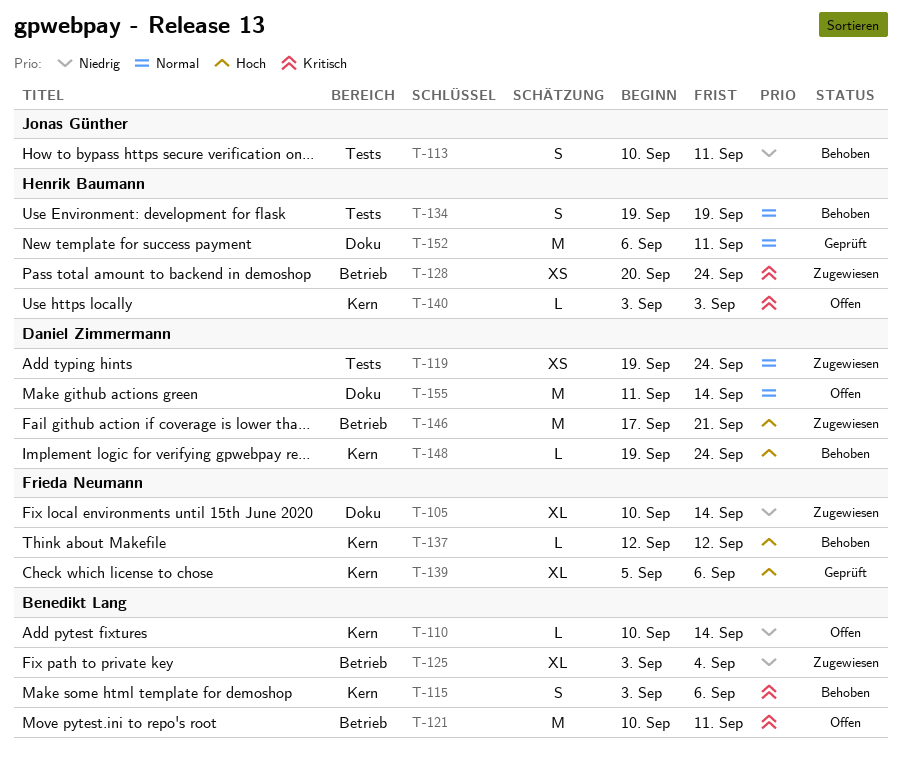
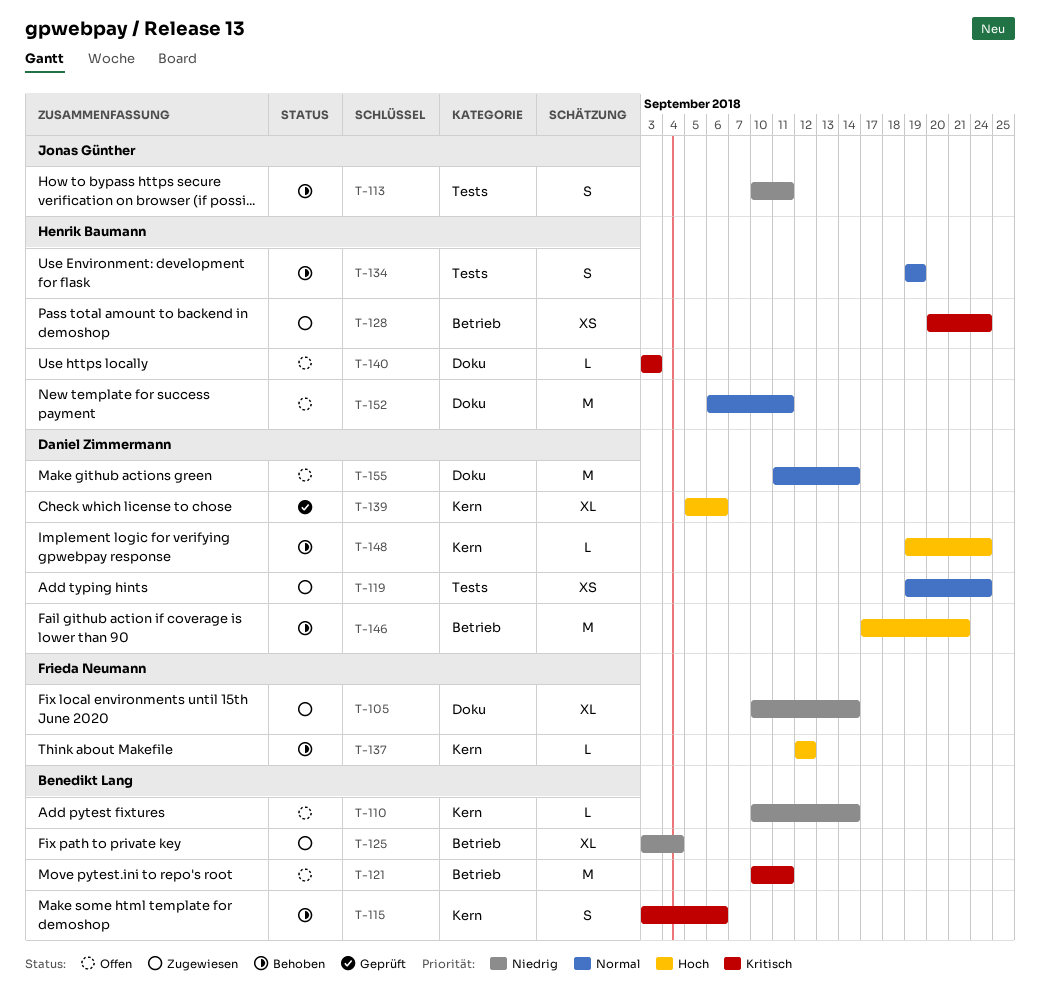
T-139, owner: Frieda Neumann -> Daniel Zimmermann
T-140, label: Kern -> Doku
T-146, status: Zugewiesen -> Behoben
T-152, status: Geprüft -> Offen

